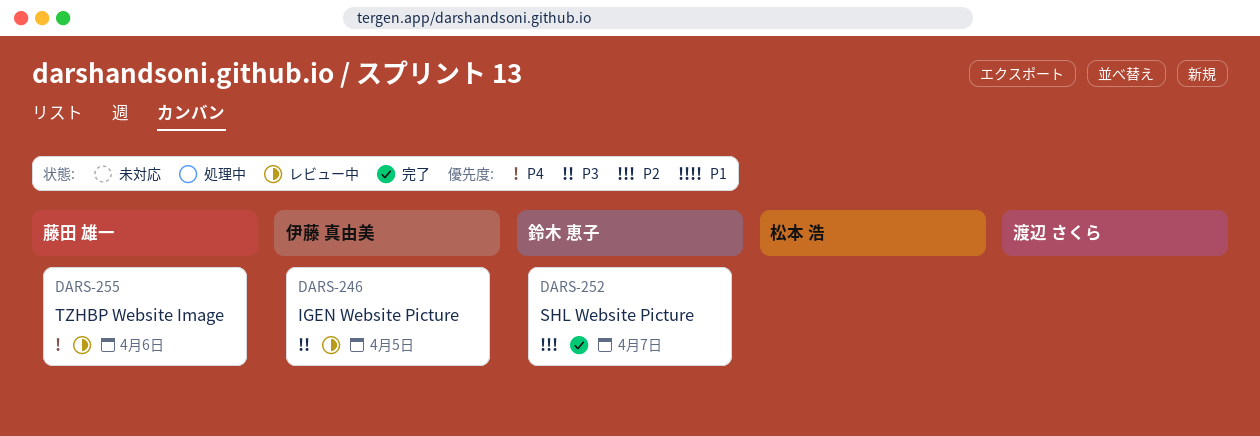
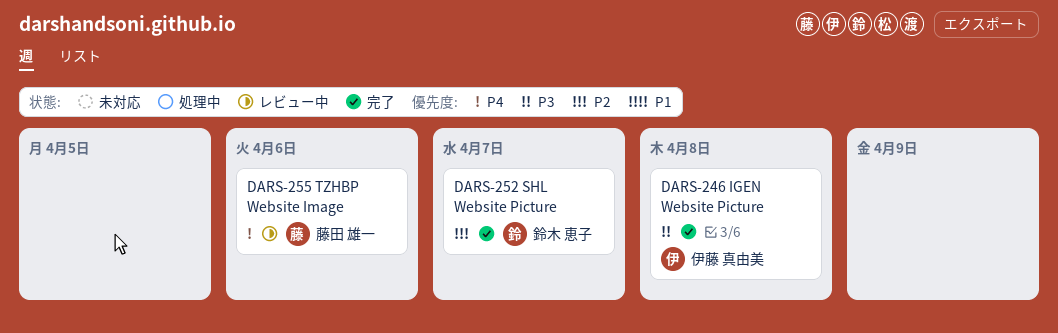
DARS-246, status: レビュー中 -> 完了
DARS-246, due: Apr 5 -> Apr 8

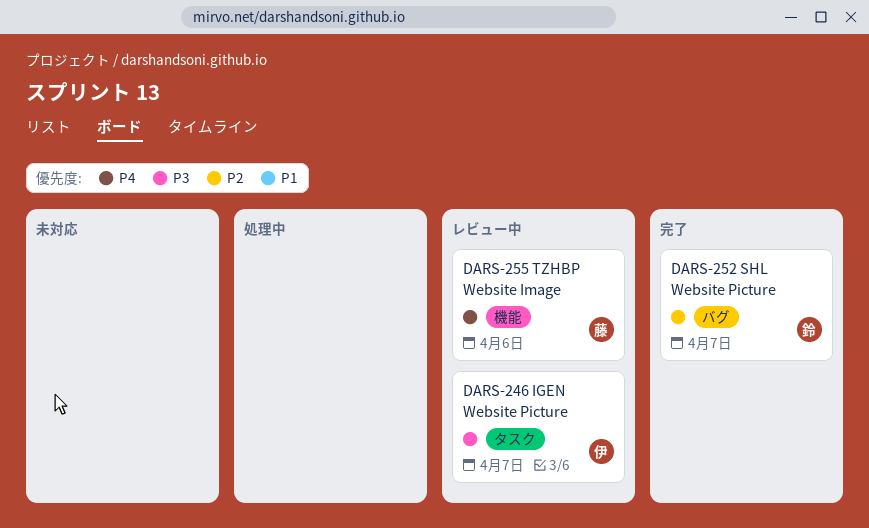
DARS-246, status: 完了 -> レビュー中
DARS-246, due: Apr 8 -> Apr 7

